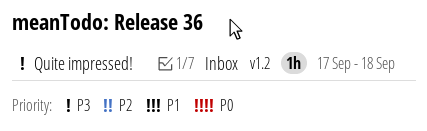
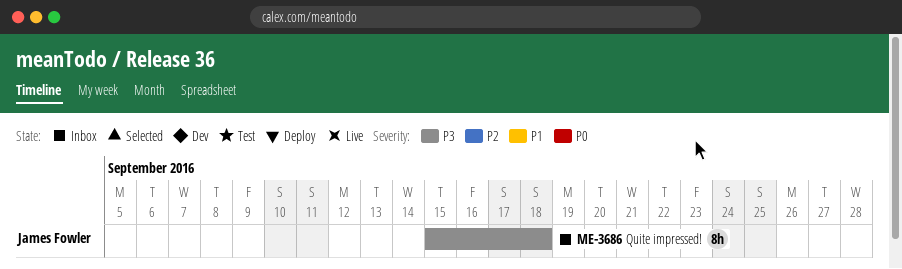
Quite impressed!, estimate: 1h -> 8h
Quite impressed!, start: Sep 17 -> Sep 15

